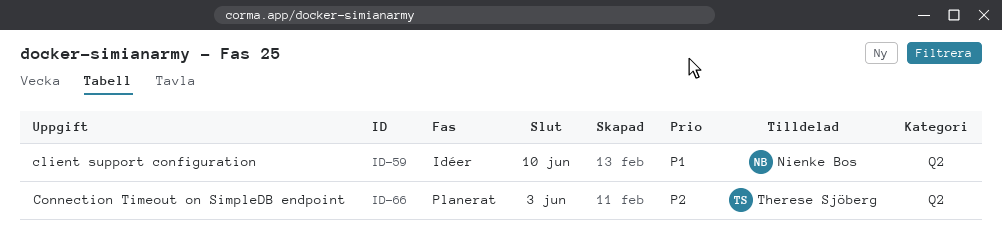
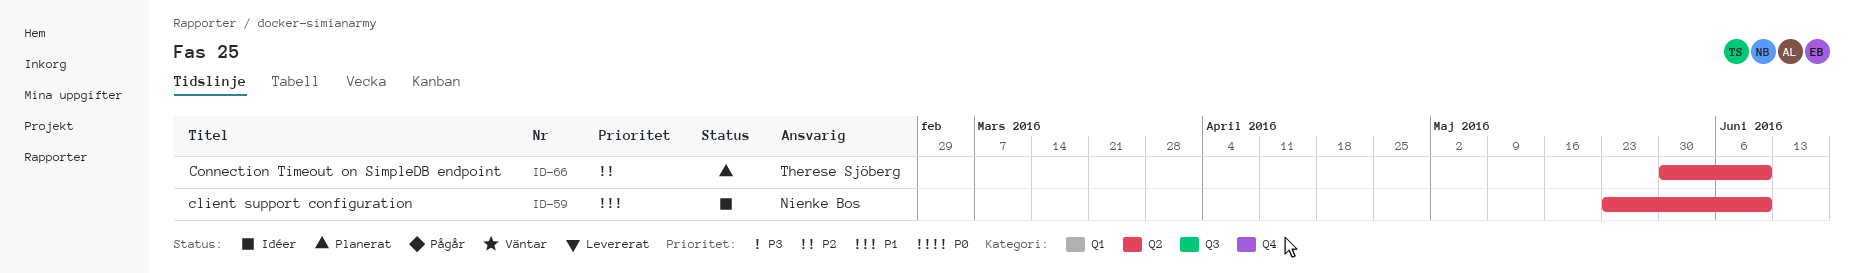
ID-66, due: Jun 3 -> Jun 10

